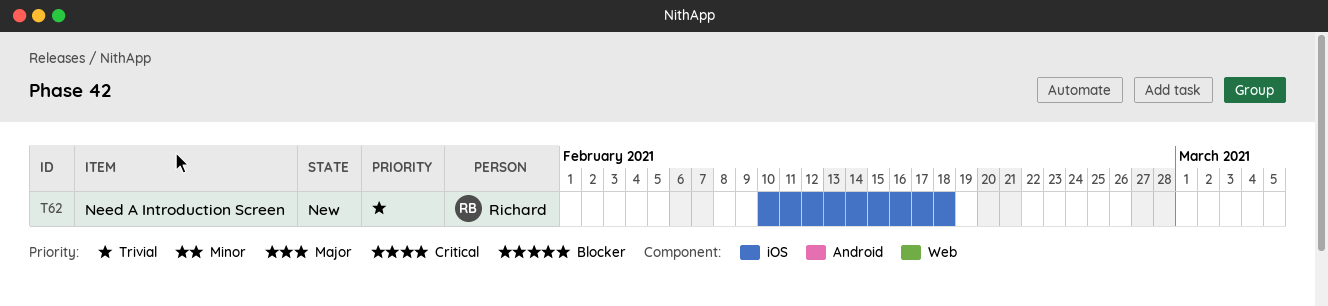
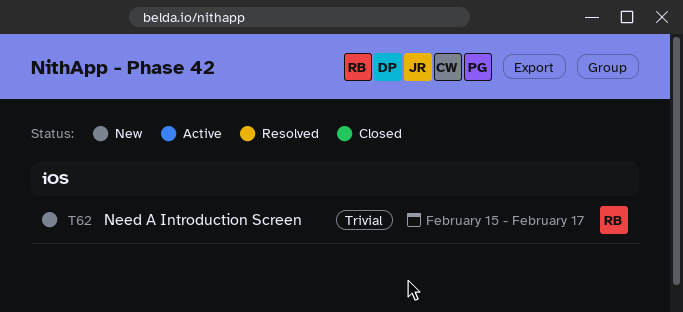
T62, start: Feb 10 -> Feb 15
T62, due: Feb 18 -> Feb 17

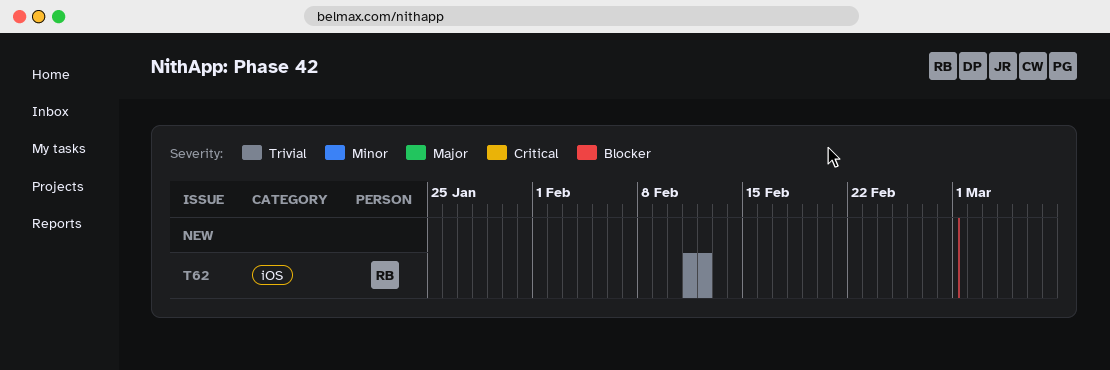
T62, start: Feb 15 -> Feb 11
T62, due: Feb 17 -> Feb 12

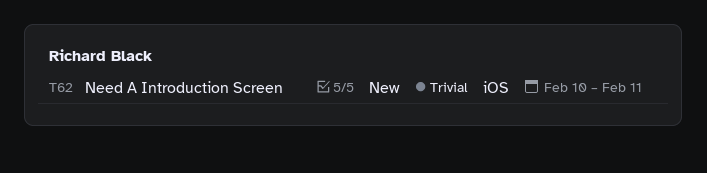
T62, start: Feb 11 -> Feb 10
T62, due: Feb 12 -> Feb 11

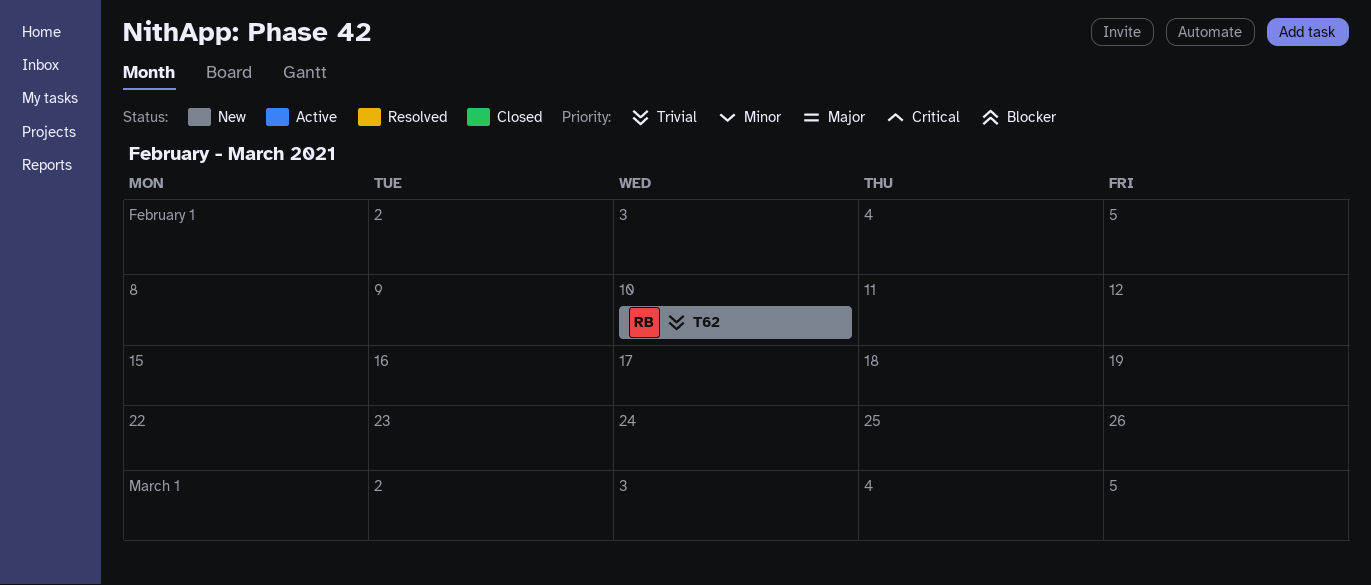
T62, due: Feb 11 -> Feb 10

